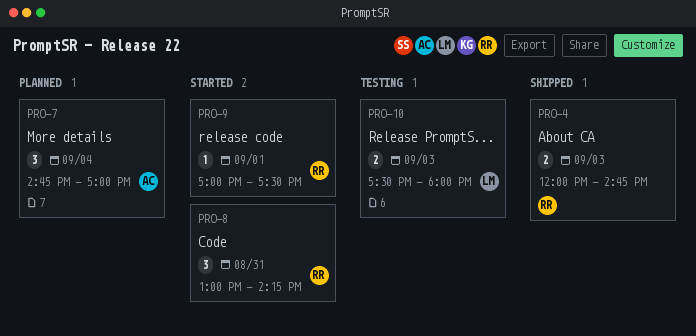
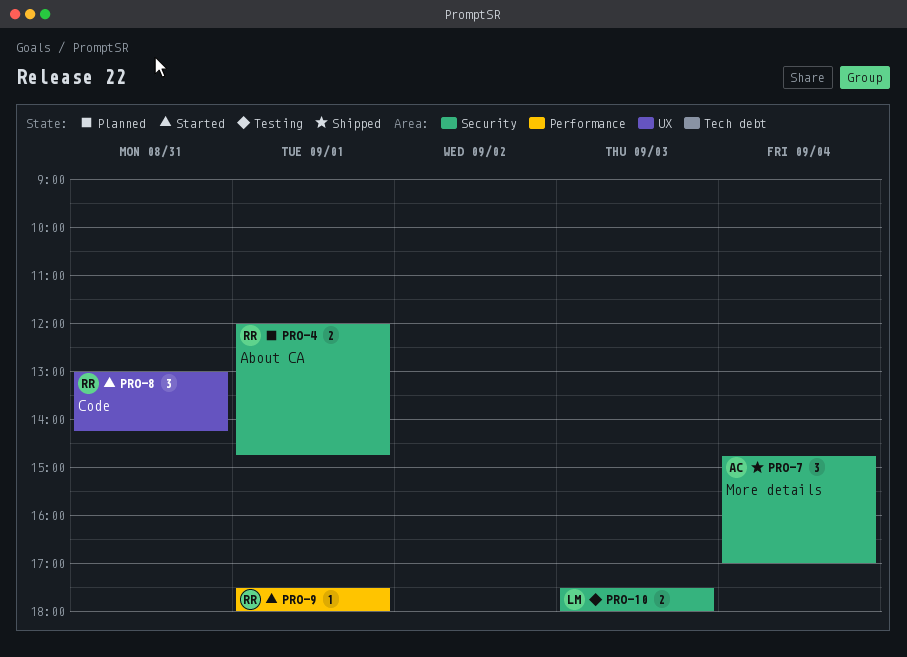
PRO-4, status: Shipped -> Planned
PRO-4, day: Sep 3 -> Sep 1
PRO-7, status: Planned -> Shipped
PRO-9, begins: 17:00 -> 17:30
PRO-9, ends: 17:30 -> 18:00

